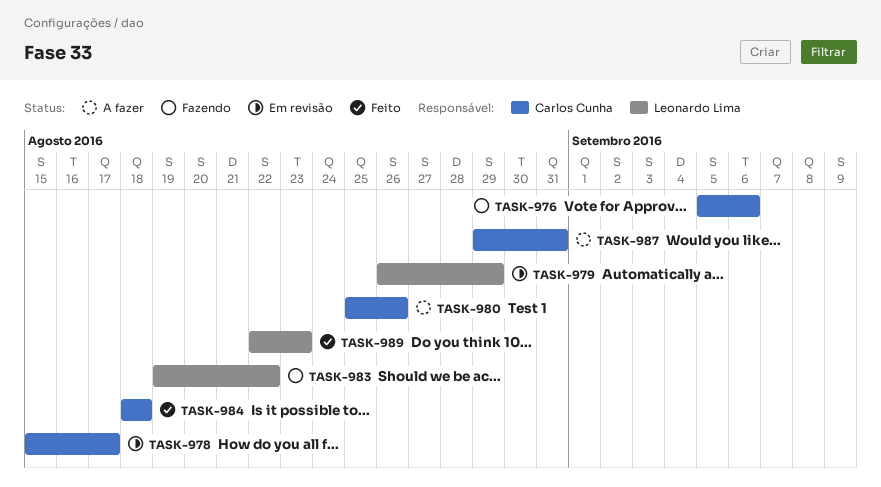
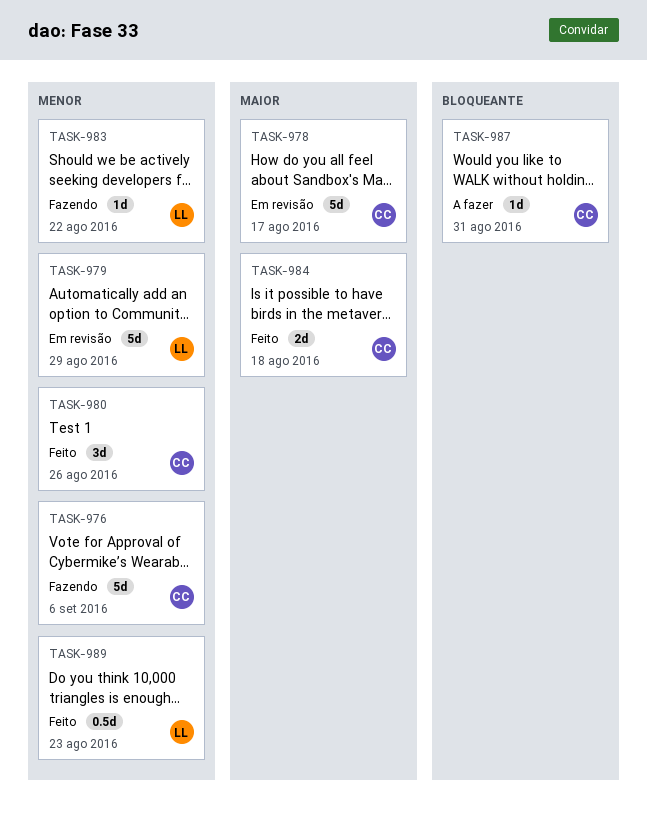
TASK-980, status: A fazer -> Feito

